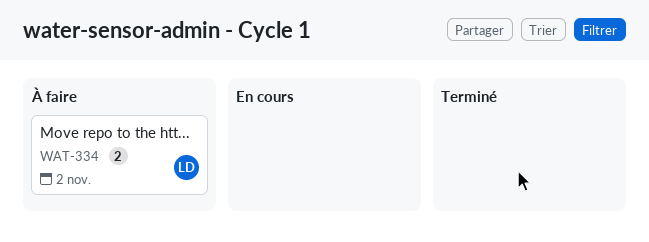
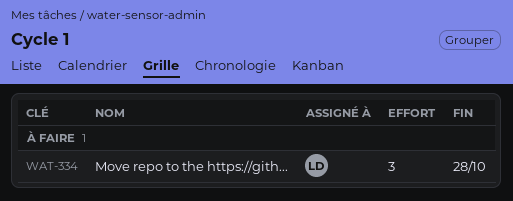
WAT-334, estimate: 2 -> 3
WAT-334, due: Nov 2 -> Oct 28

